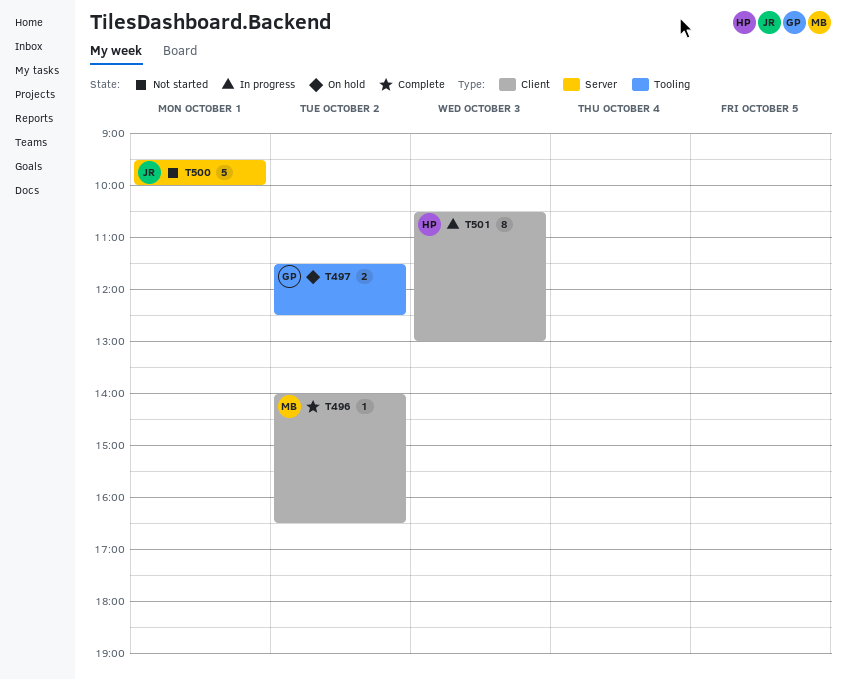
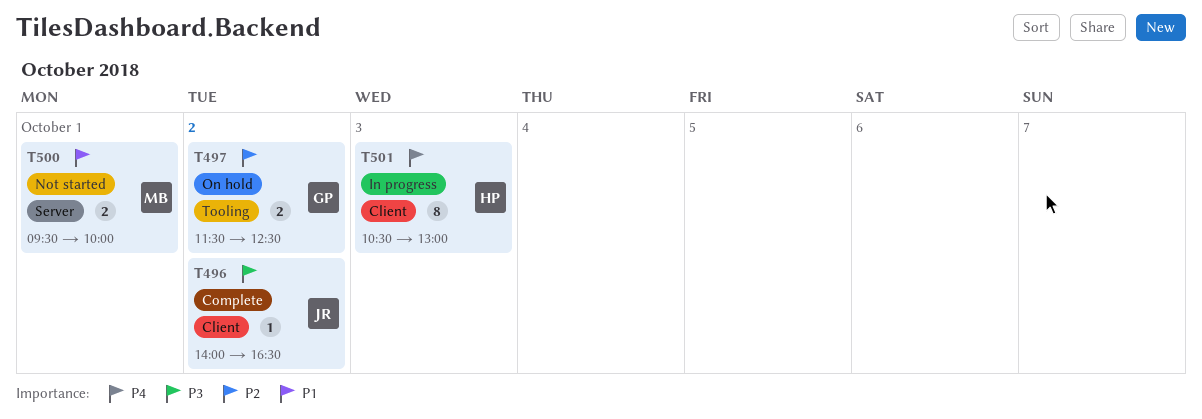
T496, owner: MB -> JR
T500, owner: JR -> MB
T500, estimate: 5 -> 2

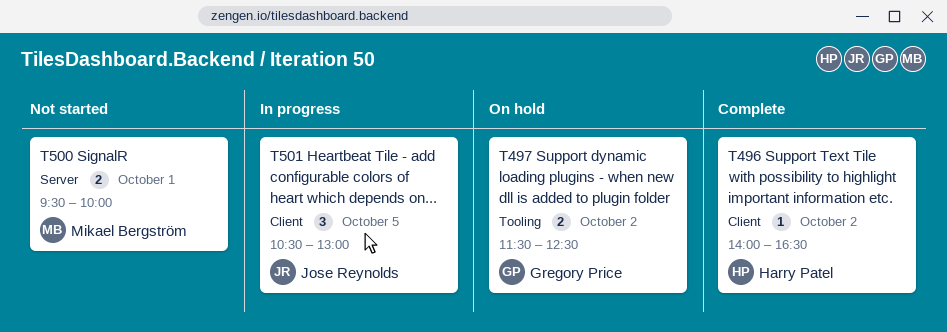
T496, owner: Jose Reynolds -> Harry Patel
T501, owner: Harry Patel -> Jose Reynolds
T501, estimate: 8 -> 3
T501, day: Oct 3 -> Oct 5

